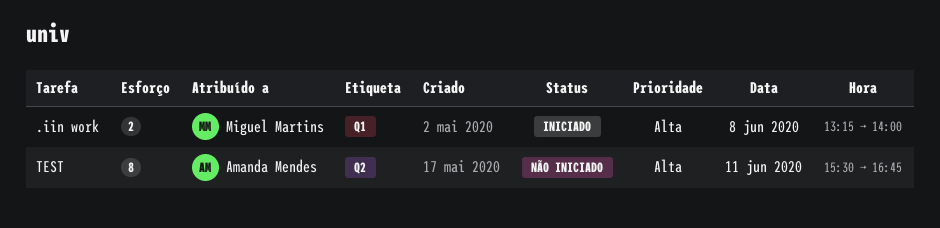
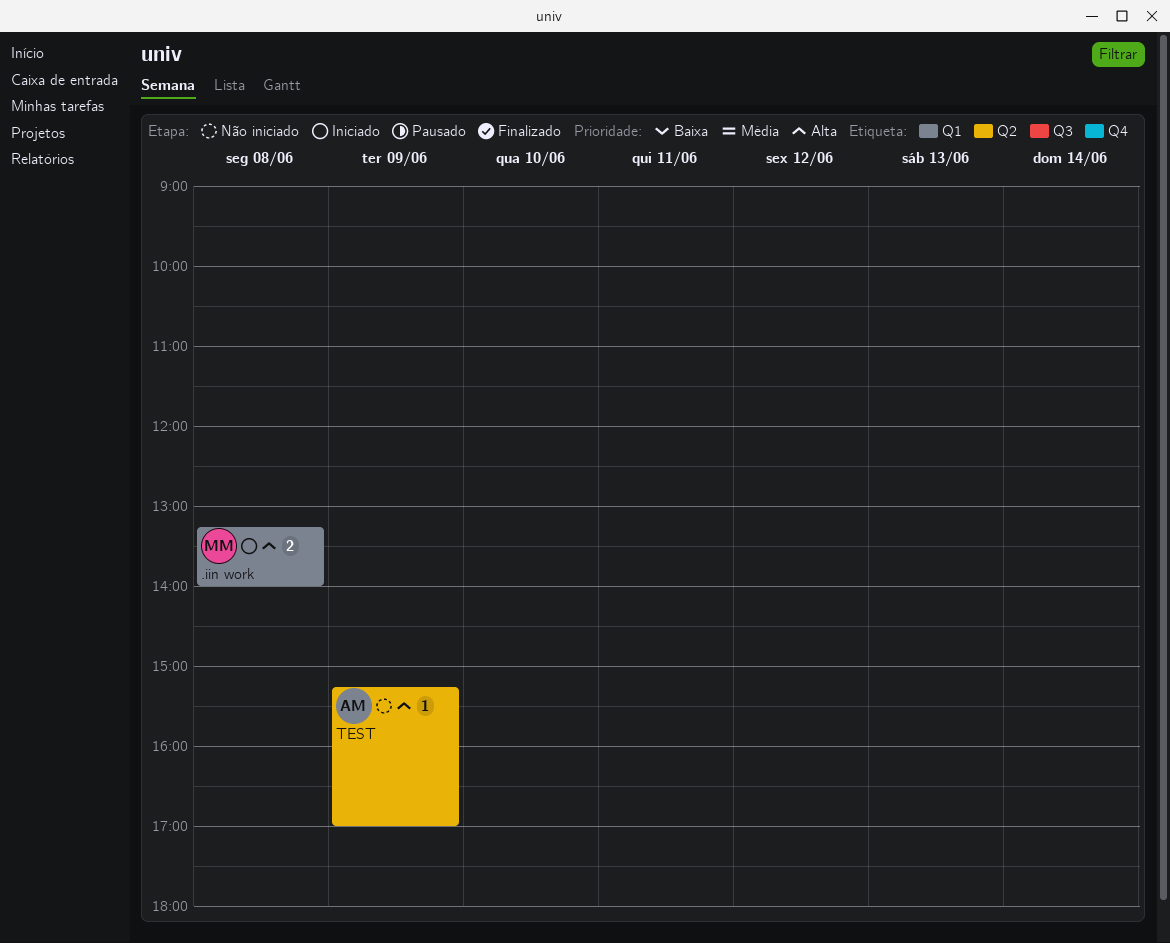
TEST, estimate: 8 -> 1
TEST, day: Jun 11 -> Jun 9
TEST, begins: 15:30 -> 15:15
TEST, ends: 16:45 -> 17:00

